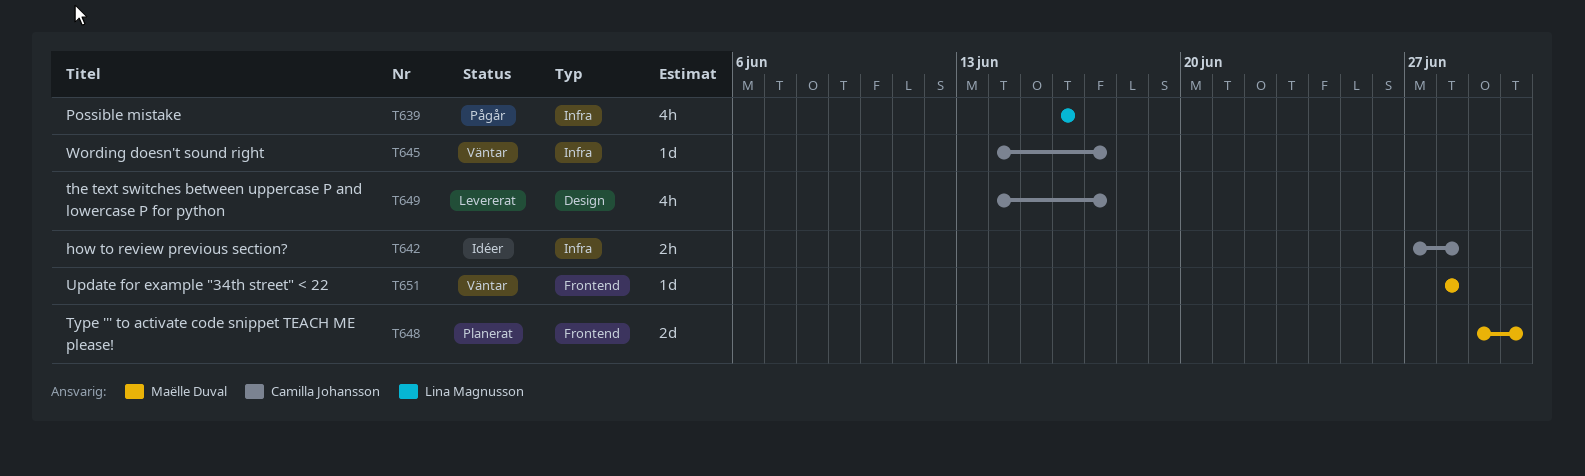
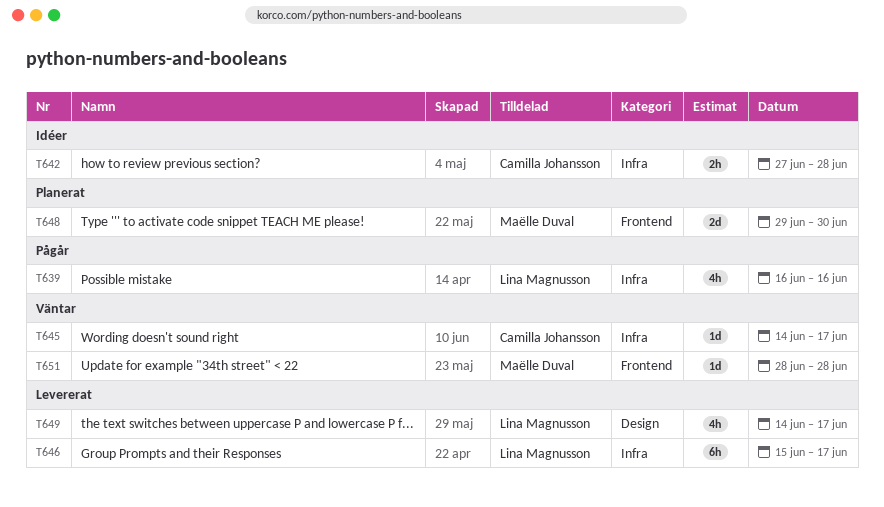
T646: none -> present
T649, owner: Camilla Johansson -> Lina Magnusson

